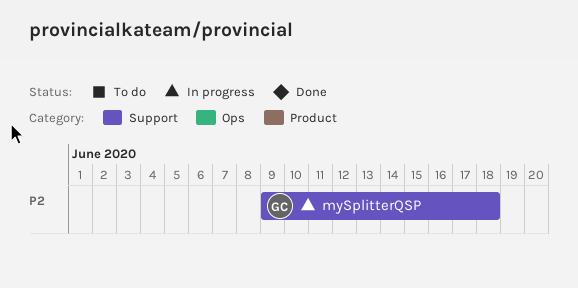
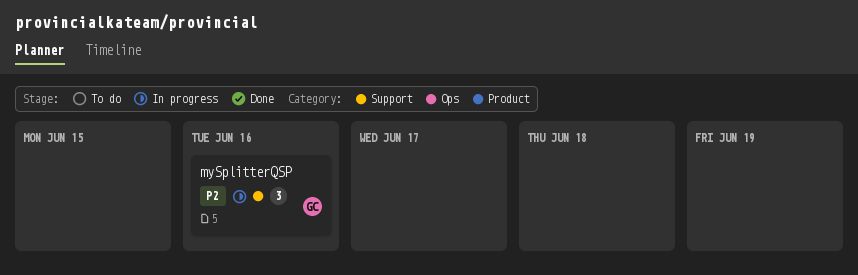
mySplitterQSP, due: Jun 18 -> Jun 16

